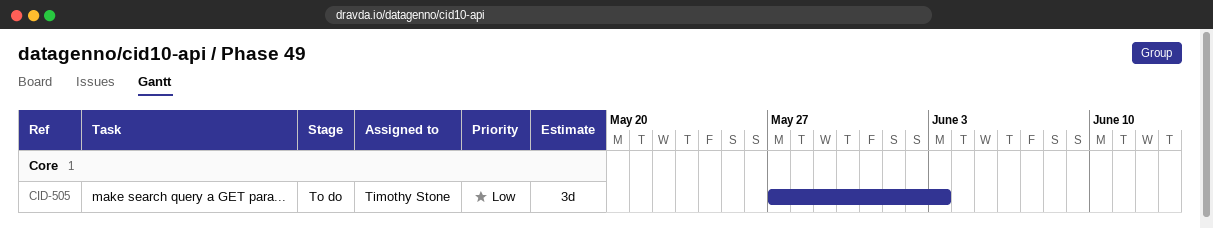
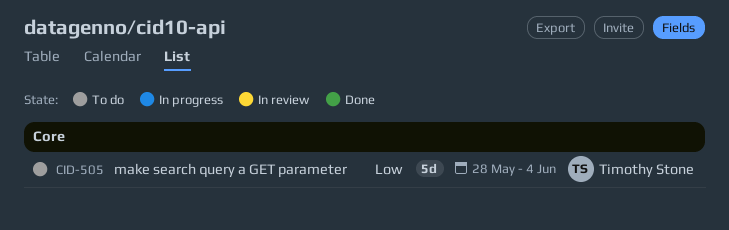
CID-505, estimate: 3d -> 5d
CID-505, start: May 27 -> May 28
CID-505, due: Jun 3 -> Jun 4

